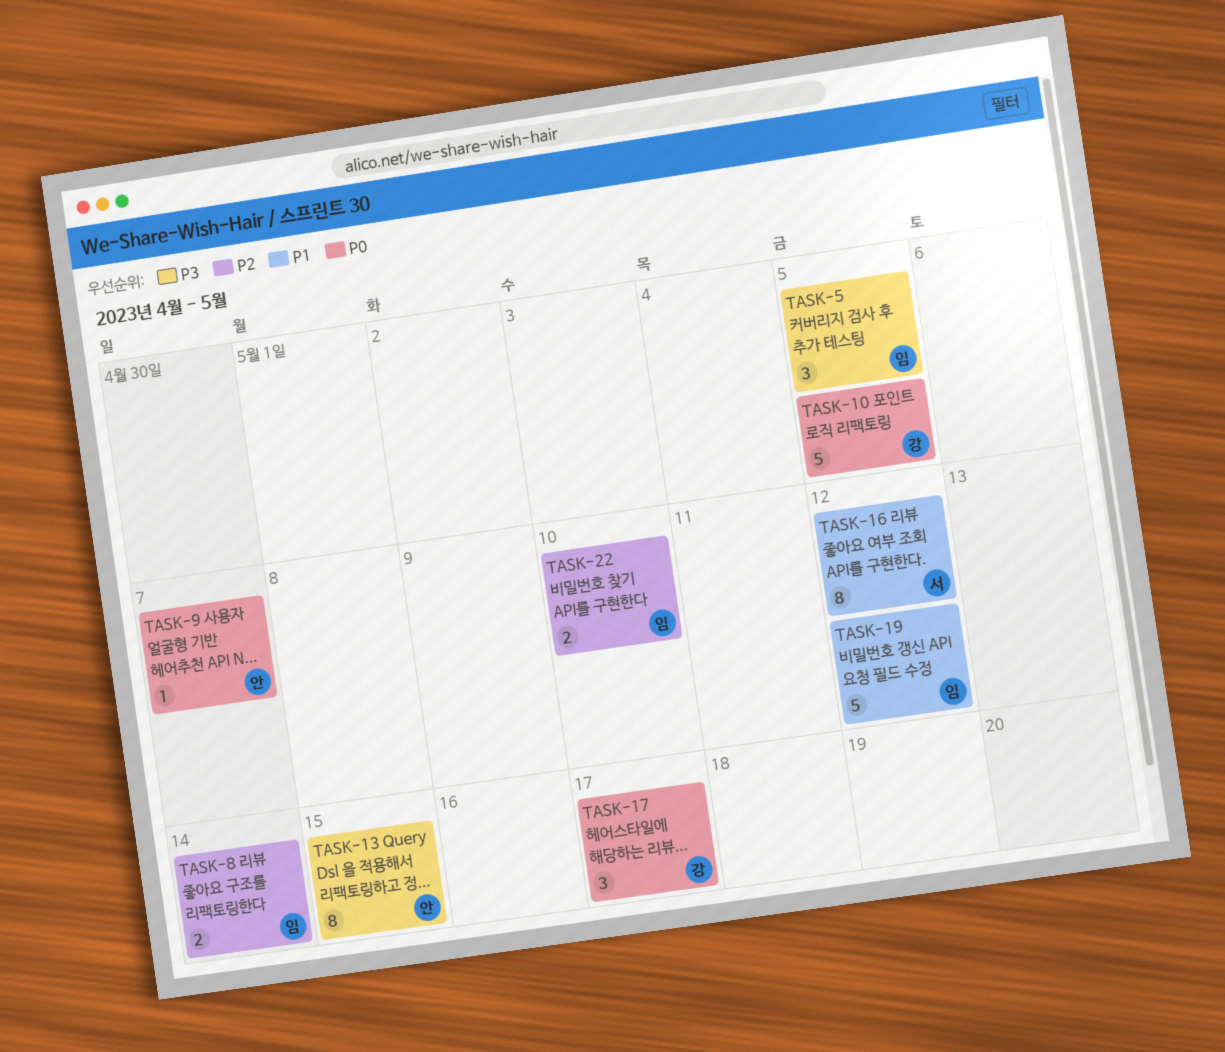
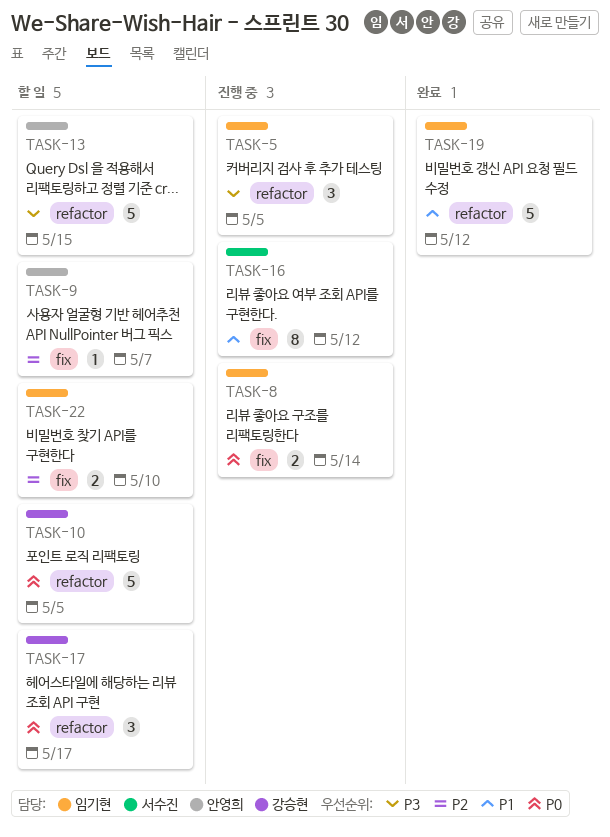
TASK-8, priority: P2 -> P0
TASK-9, priority: P0 -> P2
TASK-13, estimate: 8 -> 5

